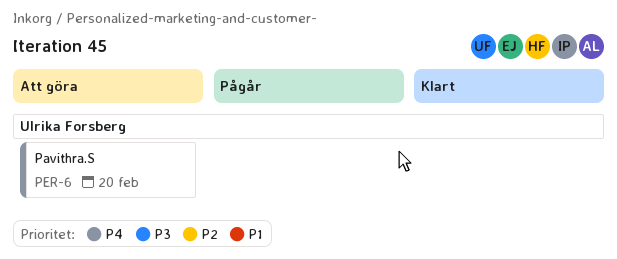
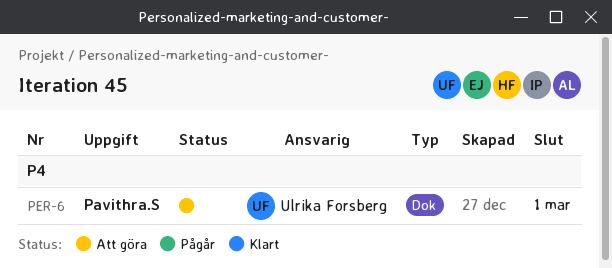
PER-6, due: Feb 20 -> Mar 1

